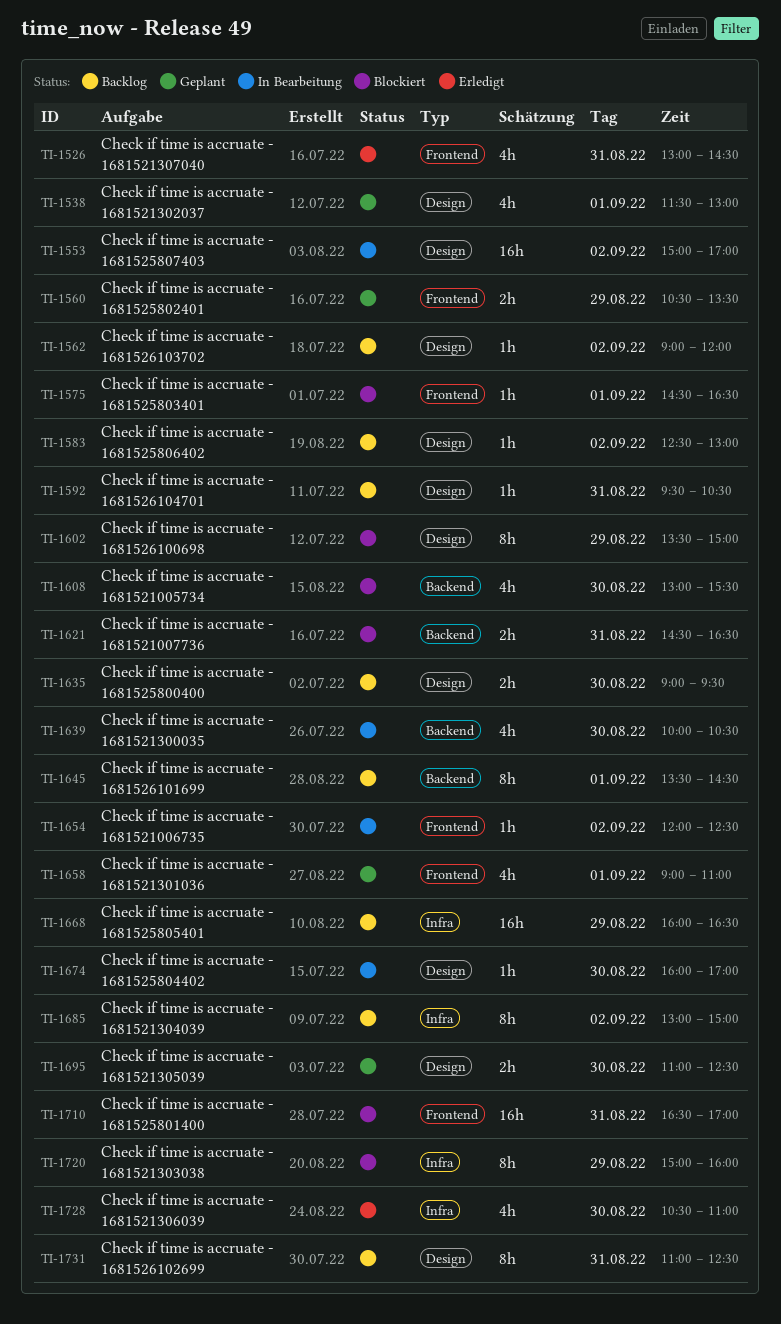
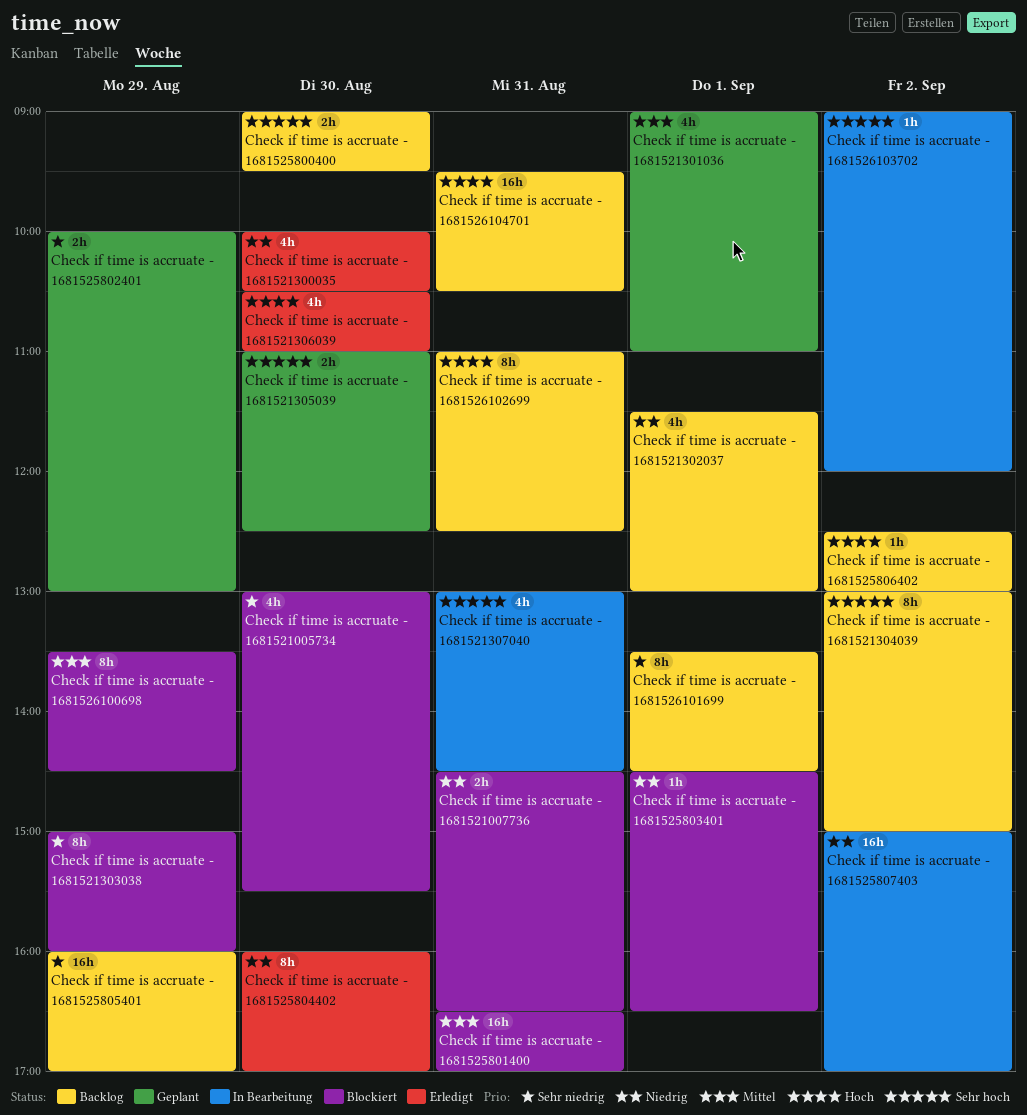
Check if time is accruate - 1681521006735: present -> none
Check if time is accruate - 1681521300035, status: In Bearbeitung -> Erledigt
Check if time is accruate - 1681521302037, status: Geplant -> Backlog
Check if time is accruate - 1681521307040, status: Erledigt -> In Bearbeitung
Check if time is accruate - 1681525802401, begins: 10:30 -> 10:00
Check if time is accruate - 1681525802401, ends: 13:30 -> 13:00
Check if time is accruate - 1681525804402, status: In Bearbeitung -> Erledigt
Check if time is accruate - 1681525804402, estimate: 1h -> 8h
Check if time is accruate - 1681525805401, ends: 16:30 -> 17:00
Check if time is accruate - 1681526100698, ends: 15:00 -> 14:30
Check if time is accruate - 1681526103702, status: Backlog -> In Bearbeitung
Check if time is accruate - 1681526104701, estimate: 1h -> 16h

